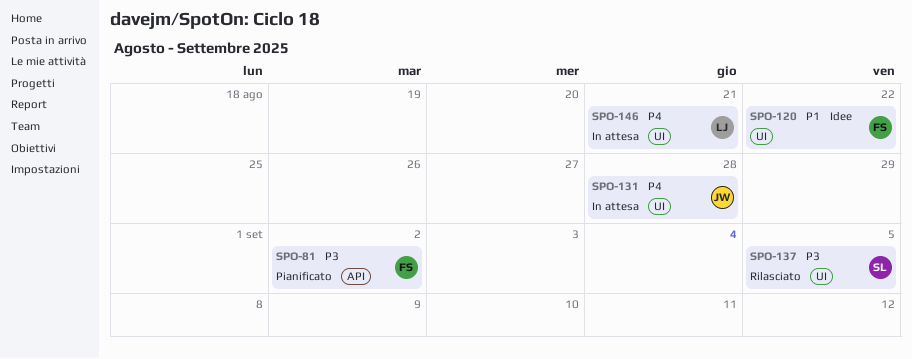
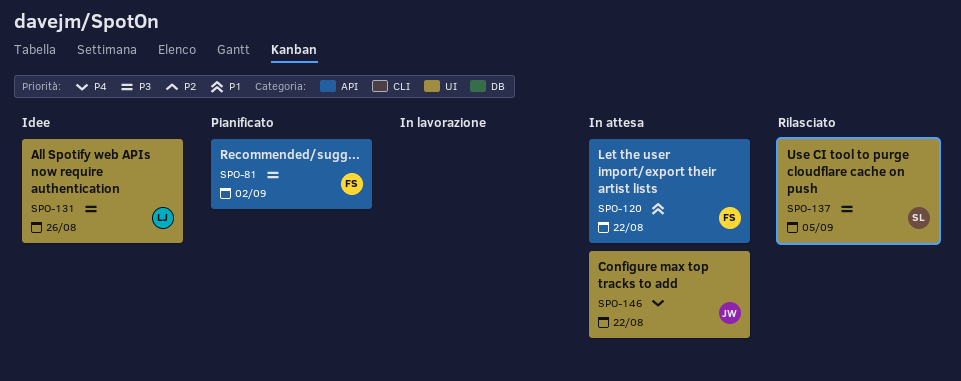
SPO-120, status: Idee -> In attesa
SPO-120, label: UI -> API
SPO-131, status: In attesa -> Idee
SPO-131, owner: JW -> LJ
SPO-131, priority: P4 -> P3
SPO-131, due: Aug 28 -> Aug 26
SPO-146, owner: LJ -> JW
SPO-146, due: Aug 21 -> Aug 22

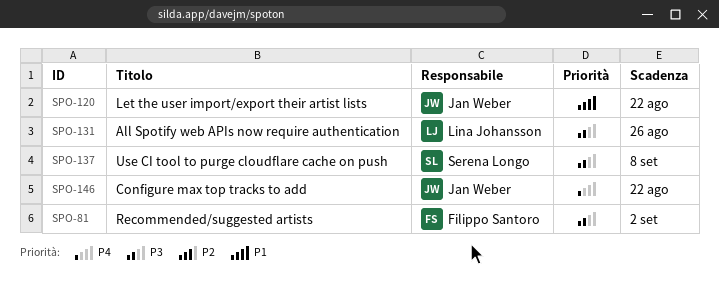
SPO-120, owner: Filippo Santoro -> Jan Weber
SPO-137, due: Sep 5 -> Sep 8

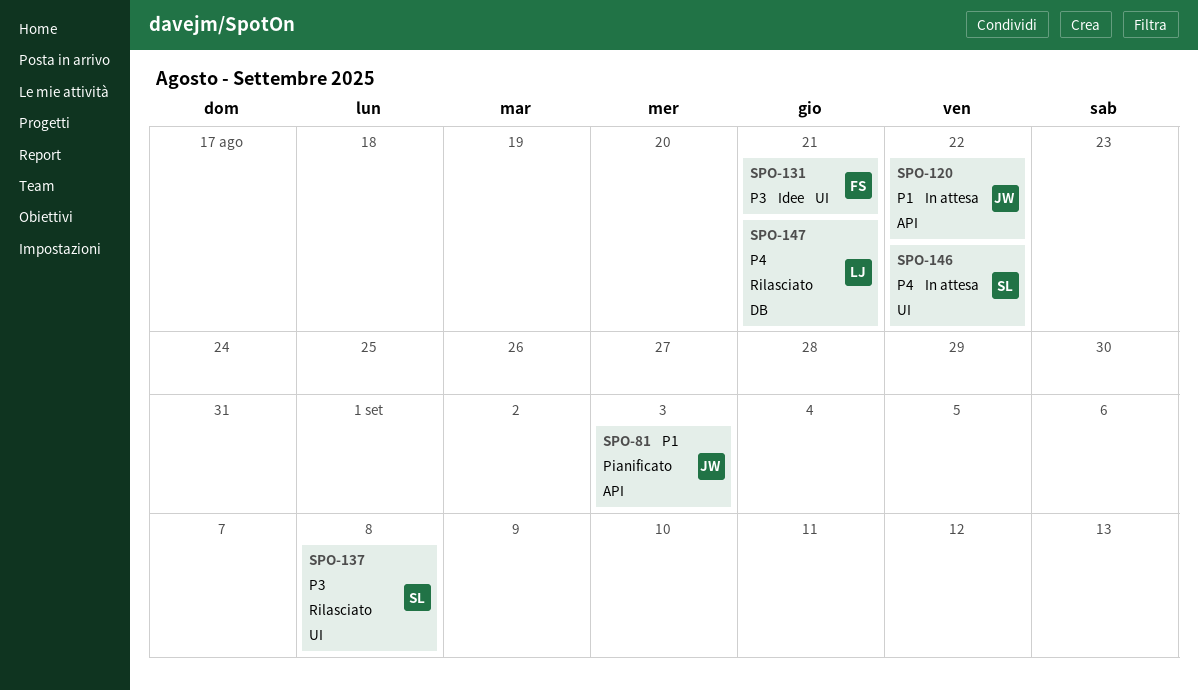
SPO-81, owner: Filippo Santoro -> Jan Weber
SPO-81, priority: P3 -> P1
SPO-81, due: Sep 2 -> Sep 3
SPO-131, owner: Lina Johansson -> Filippo Santoro
SPO-131, due: Aug 26 -> Aug 21
SPO-146, owner: Jan Weber -> Serena Longo
SPO-147: none -> present

